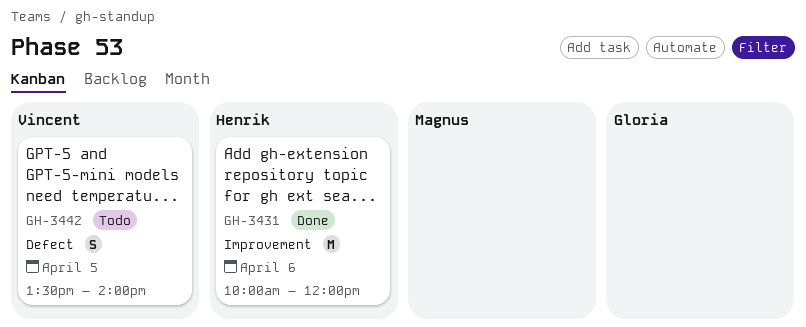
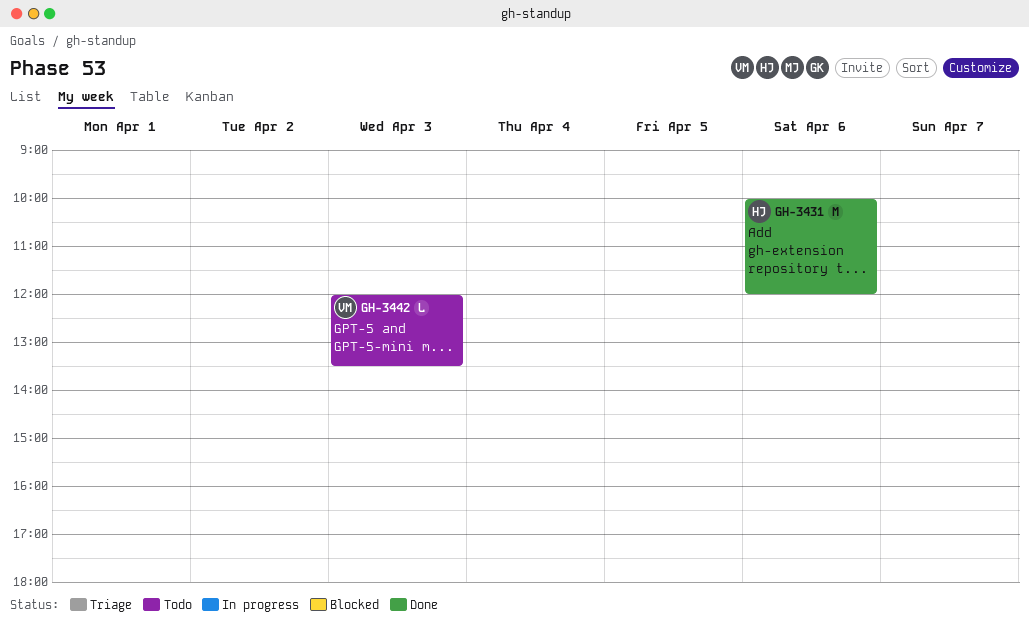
GH-3442, estimate: S -> L
GH-3442, day: Apr 5 -> Apr 3
GH-3442, begins: 13:30 -> 12:00
GH-3442, ends: 14:00 -> 13:30

